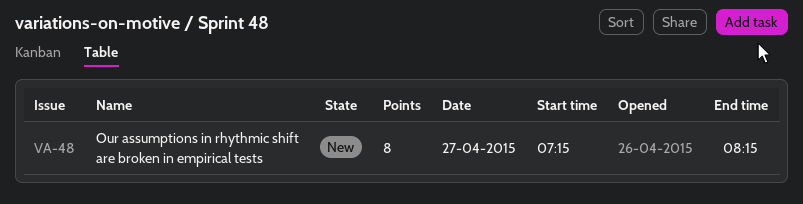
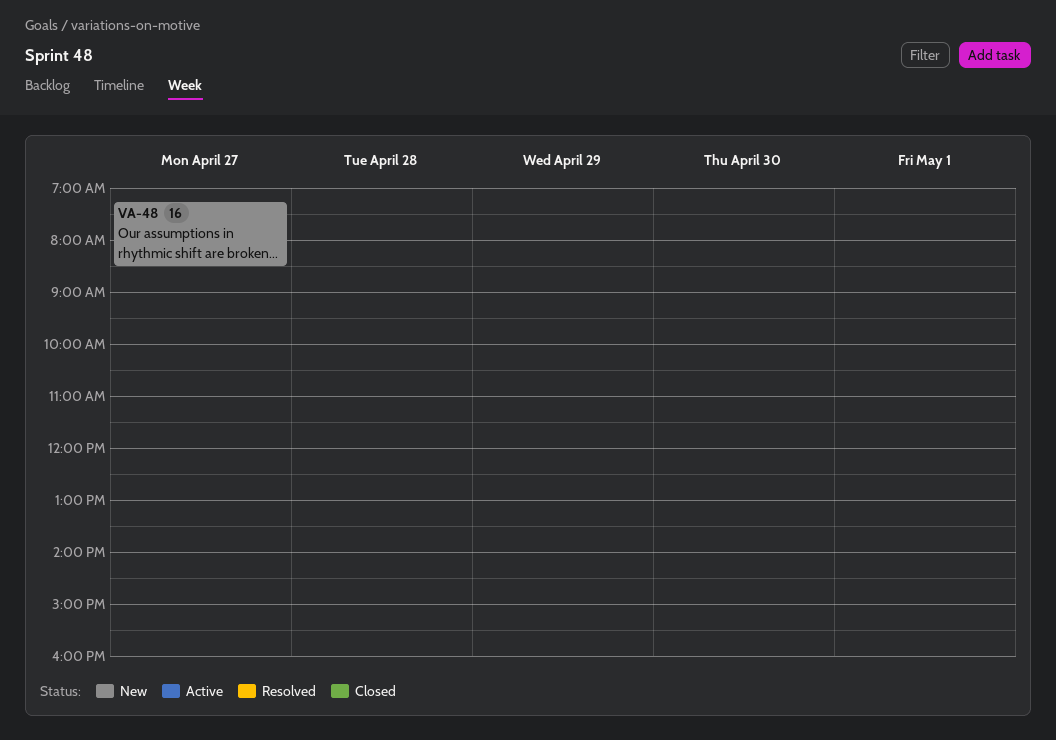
VA-48, estimate: 8 -> 16
VA-48, ends: 08:15 -> 08:30

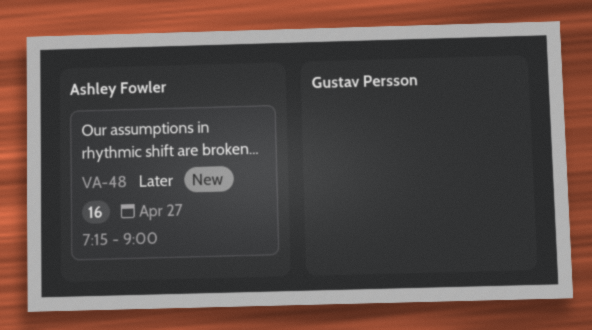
VA-48, ends: 08:30 -> 09:00

